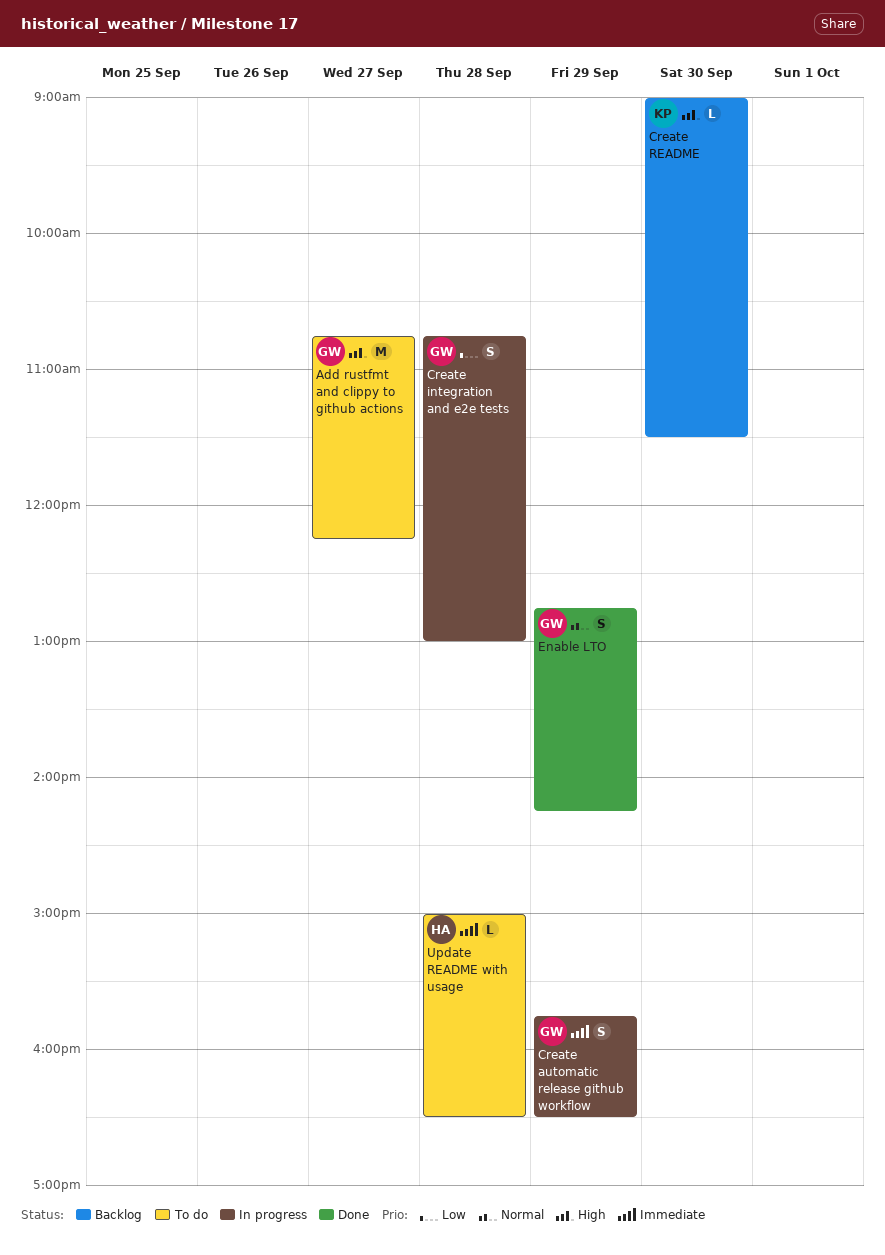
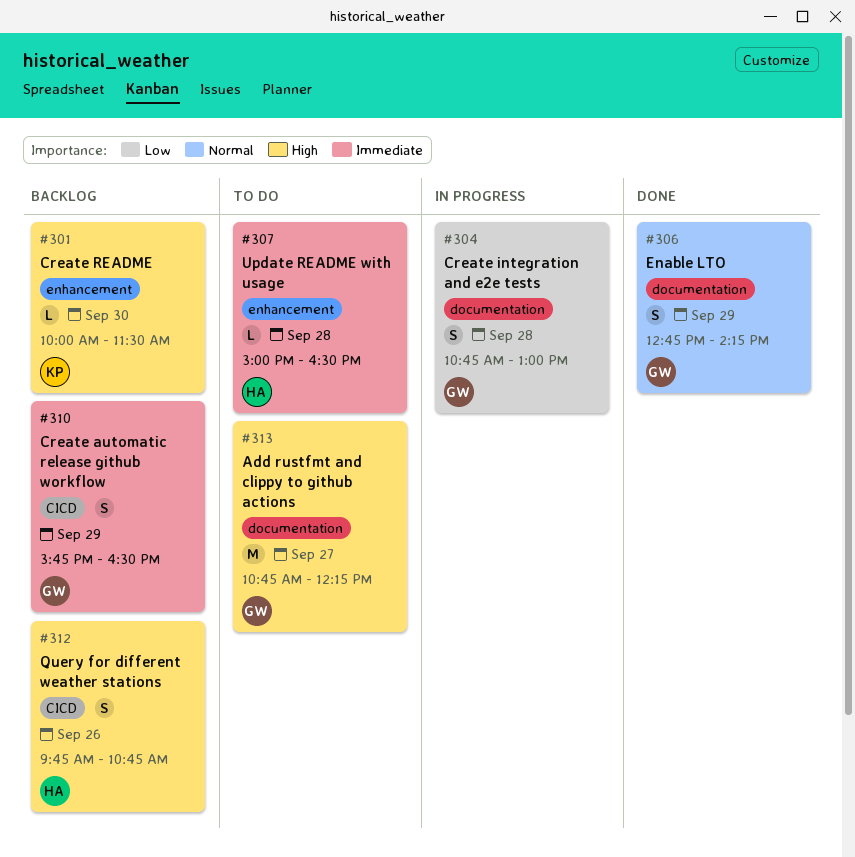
Create automatic release github workflow, status: In progress -> Backlog
Create README, begins: 09:00 -> 10:00
Query for different weather stations: none -> present

